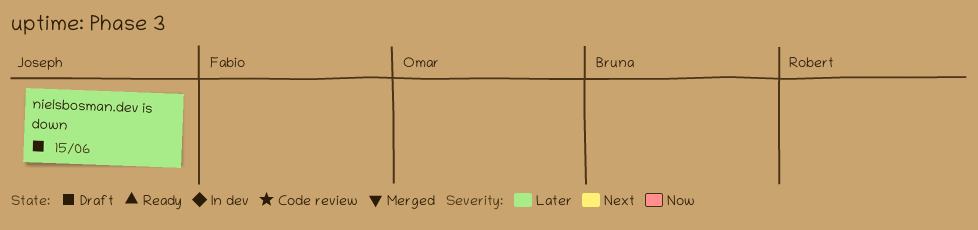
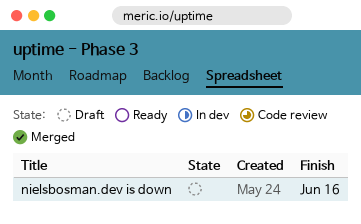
nielsbosman.dev is down, due: Jun 15 -> Jun 16

